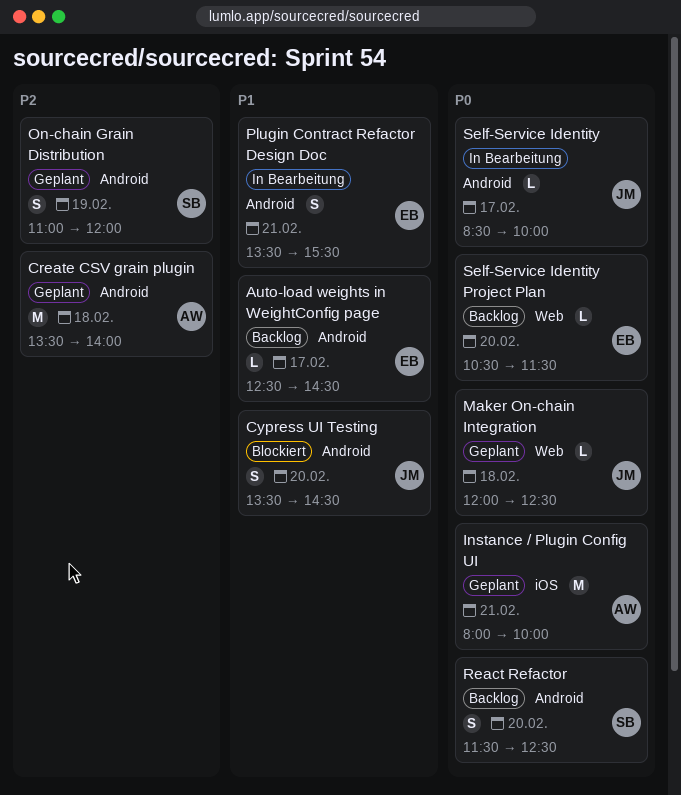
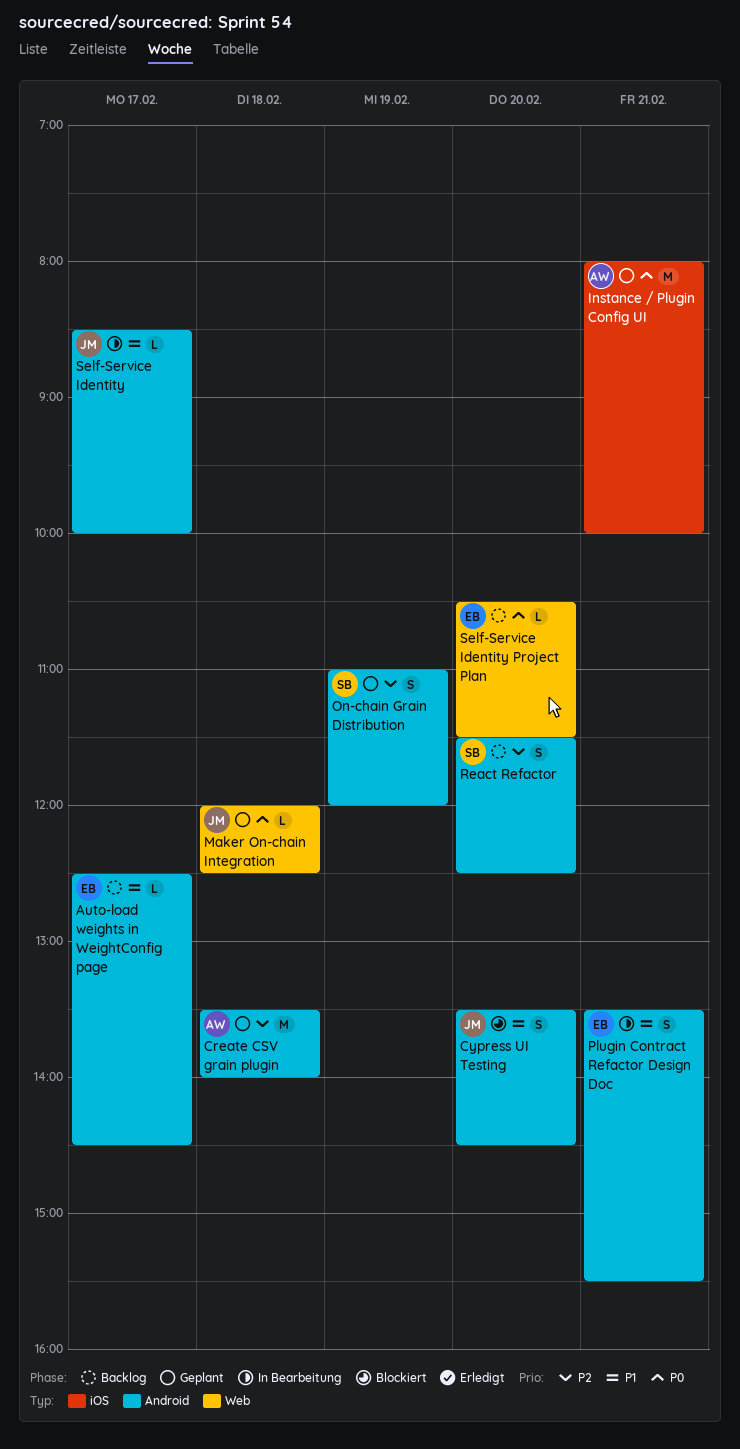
React Refactor, priority: P0 -> P2
Self-Service Identity, priority: P0 -> P1

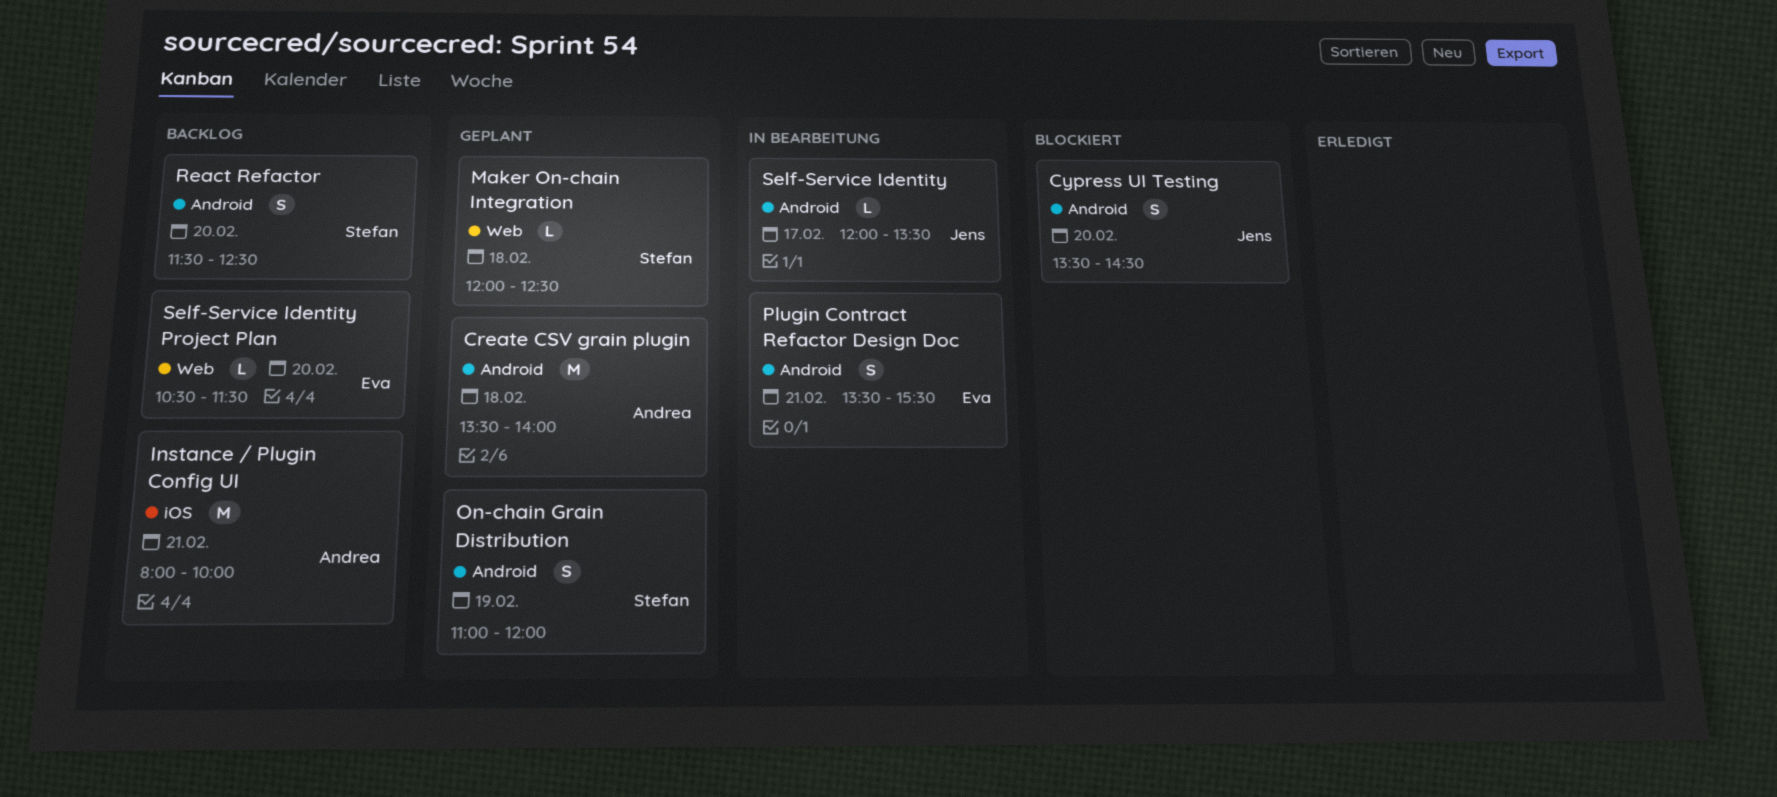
Auto-load weights in WeightConfig page: present -> none
Instance / Plugin Config UI, status: Geplant -> Backlog
Maker On-chain Integration, owner: Jens -> Stefan
Self-Service Identity, begins: 08:30 -> 12:00
Self-Service Identity, ends: 10:00 -> 13:30

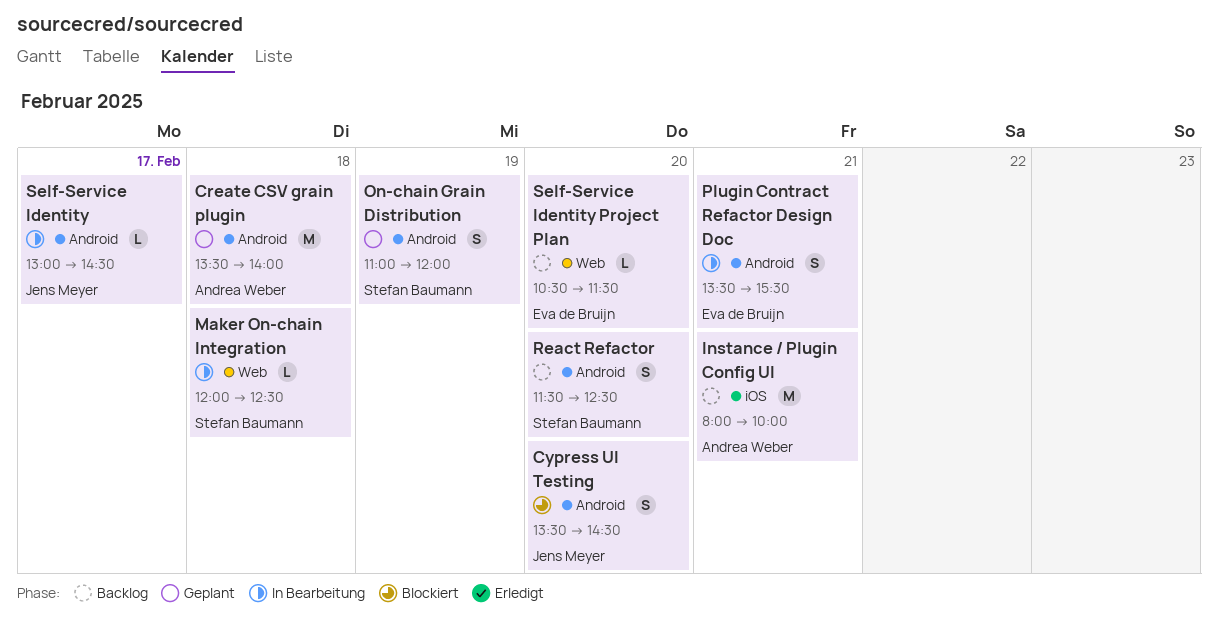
Maker On-chain Integration, status: Geplant -> In Bearbeitung
Self-Service Identity, begins: 12:00 -> 13:00
Self-Service Identity, ends: 13:30 -> 14:30

